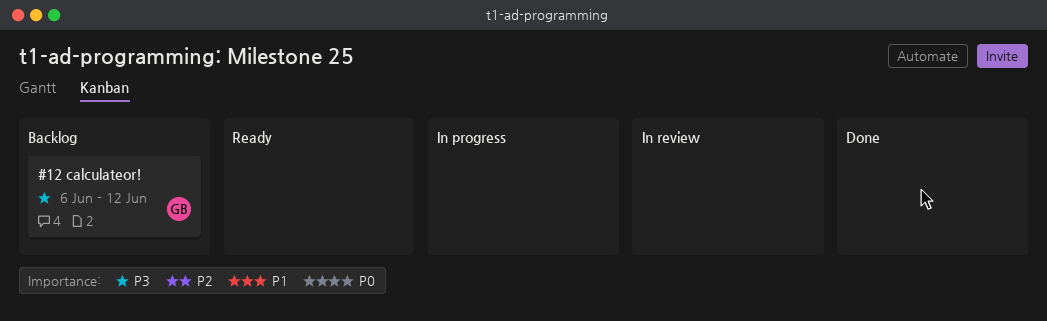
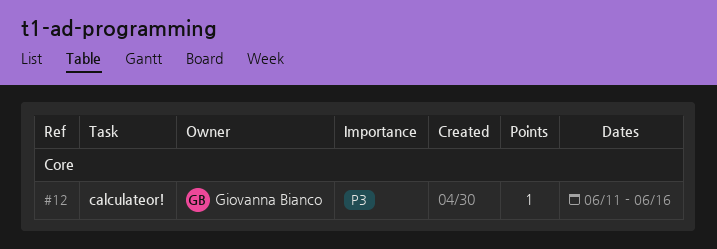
#12, start: Jun 6 -> Jun 11
#12, due: Jun 12 -> Jun 16

